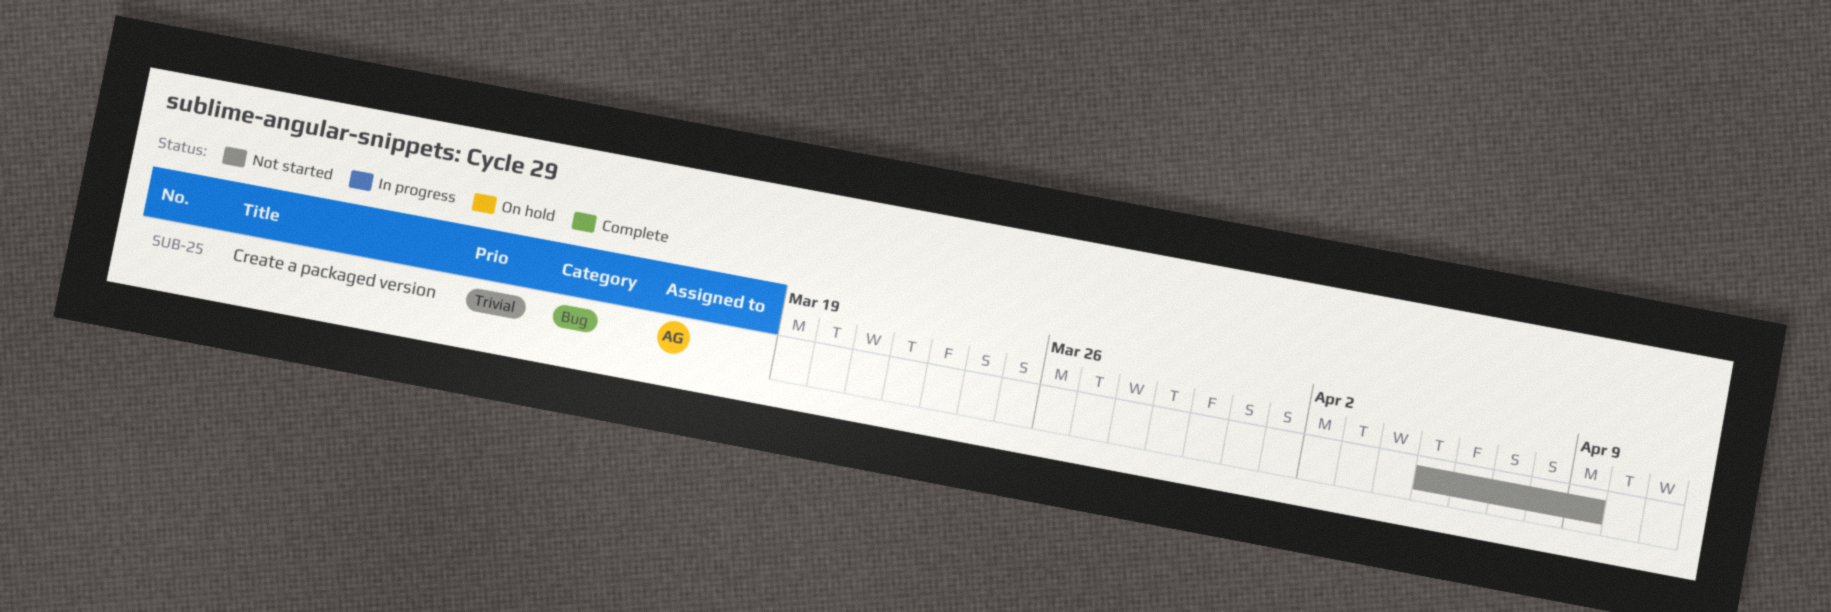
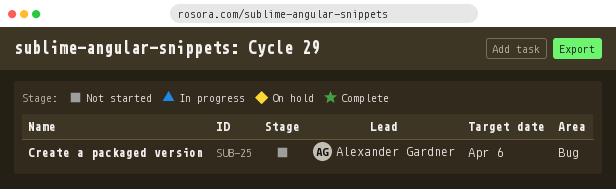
SUB-25, due: Apr 9 -> Apr 6

